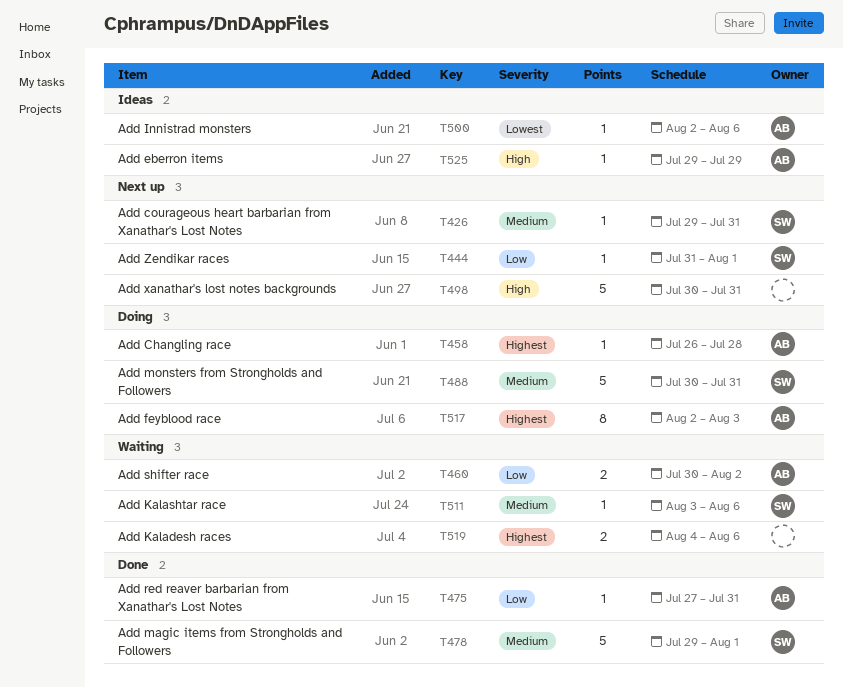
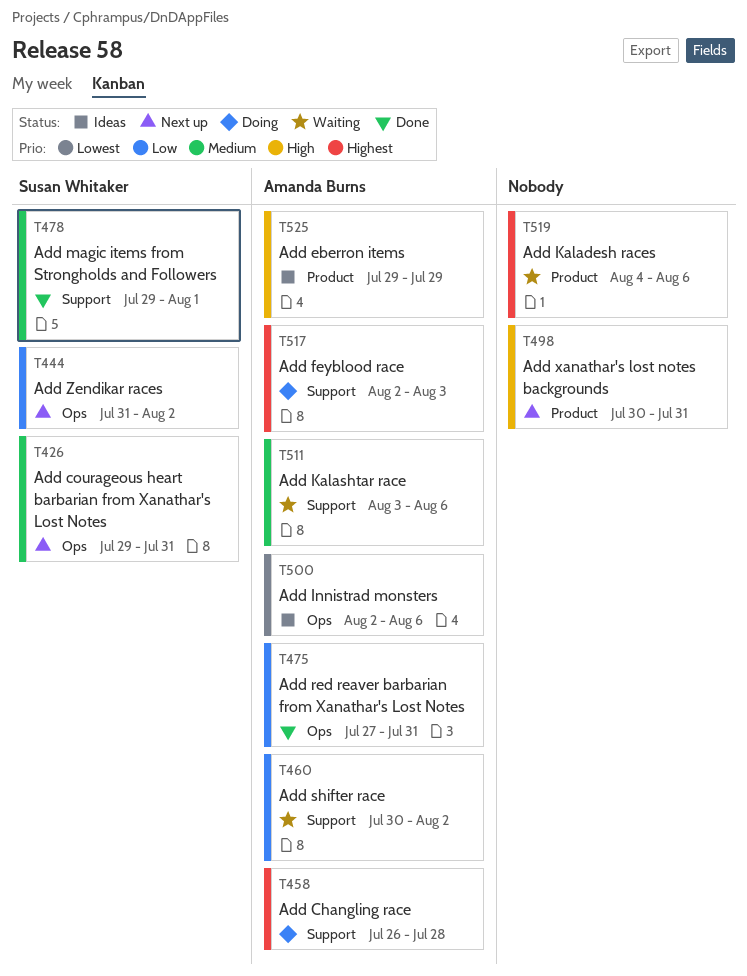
T444, due: Aug 1 -> Aug 2
T488: present -> none
T511, owner: Susan Whitaker -> Amanda Burns

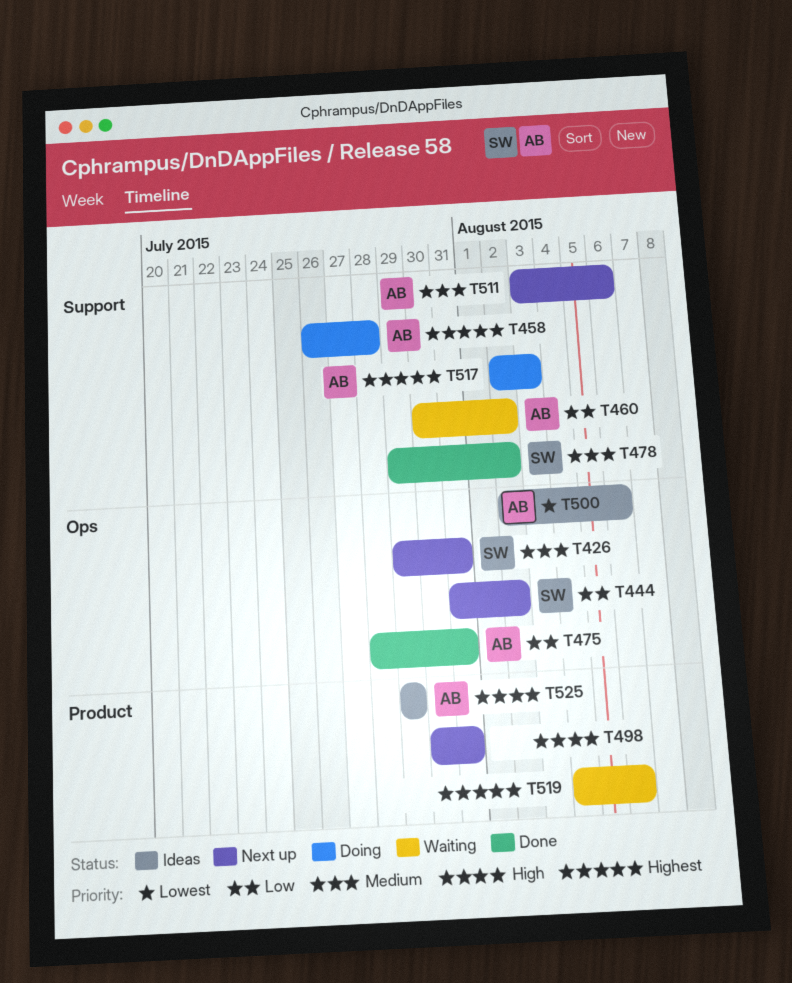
T475, start: Jul 27 -> Jul 28
T478, due: Aug 1 -> Aug 2
T511, status: Waiting -> Next up

